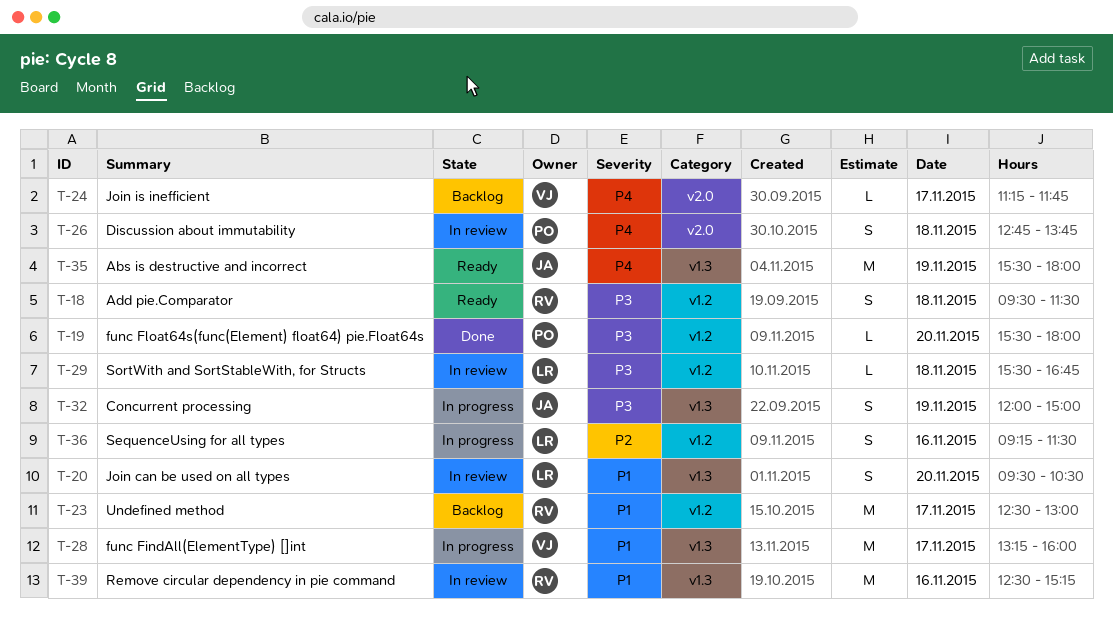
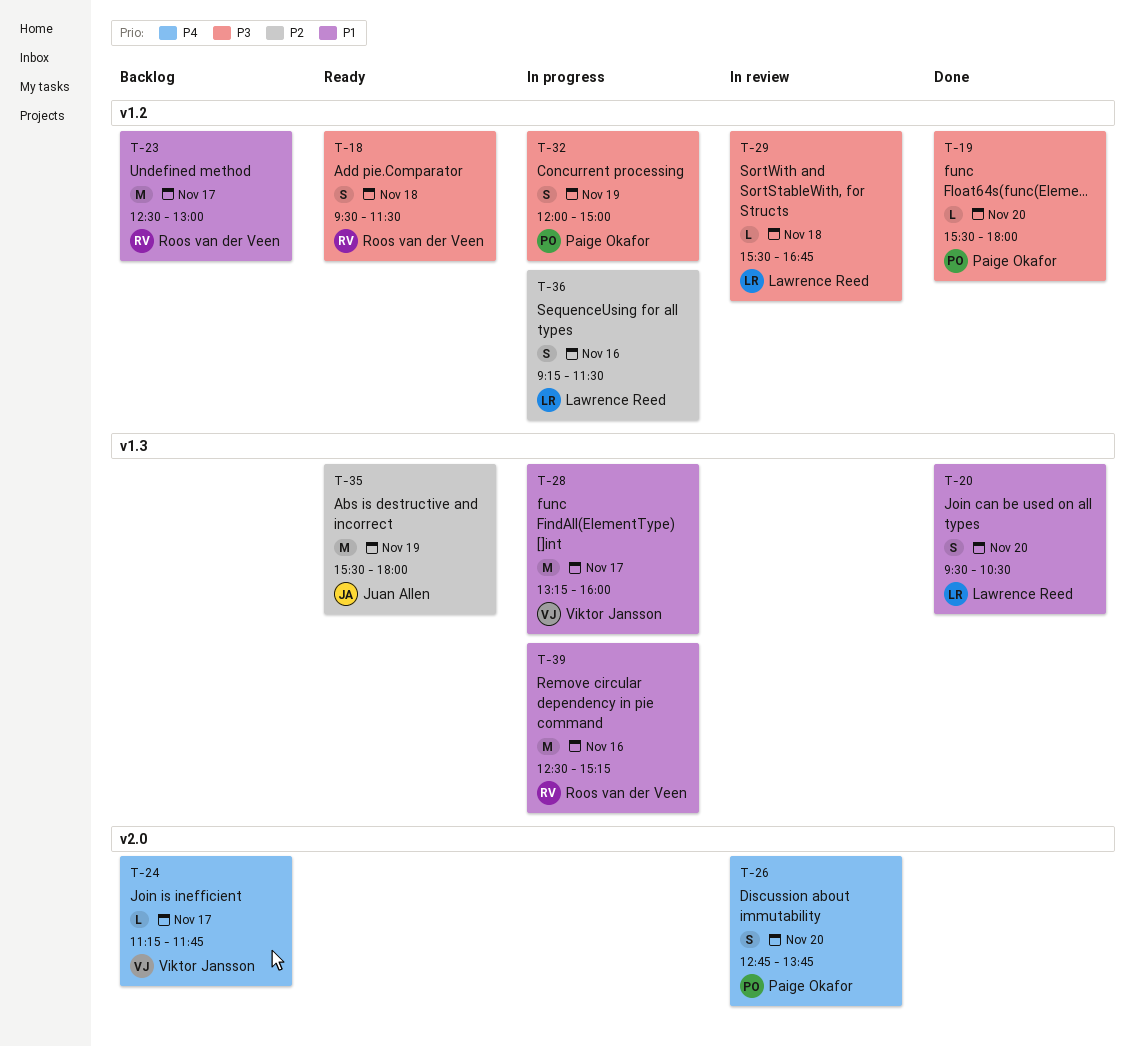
T-20, status: In review -> Done
T-26, day: Nov 18 -> Nov 20
T-32, owner: Juan Allen -> Paige Okafor
T-32, label: v1.3 -> v1.2
T-35, priority: P4 -> P2
T-39, status: In review -> In progress

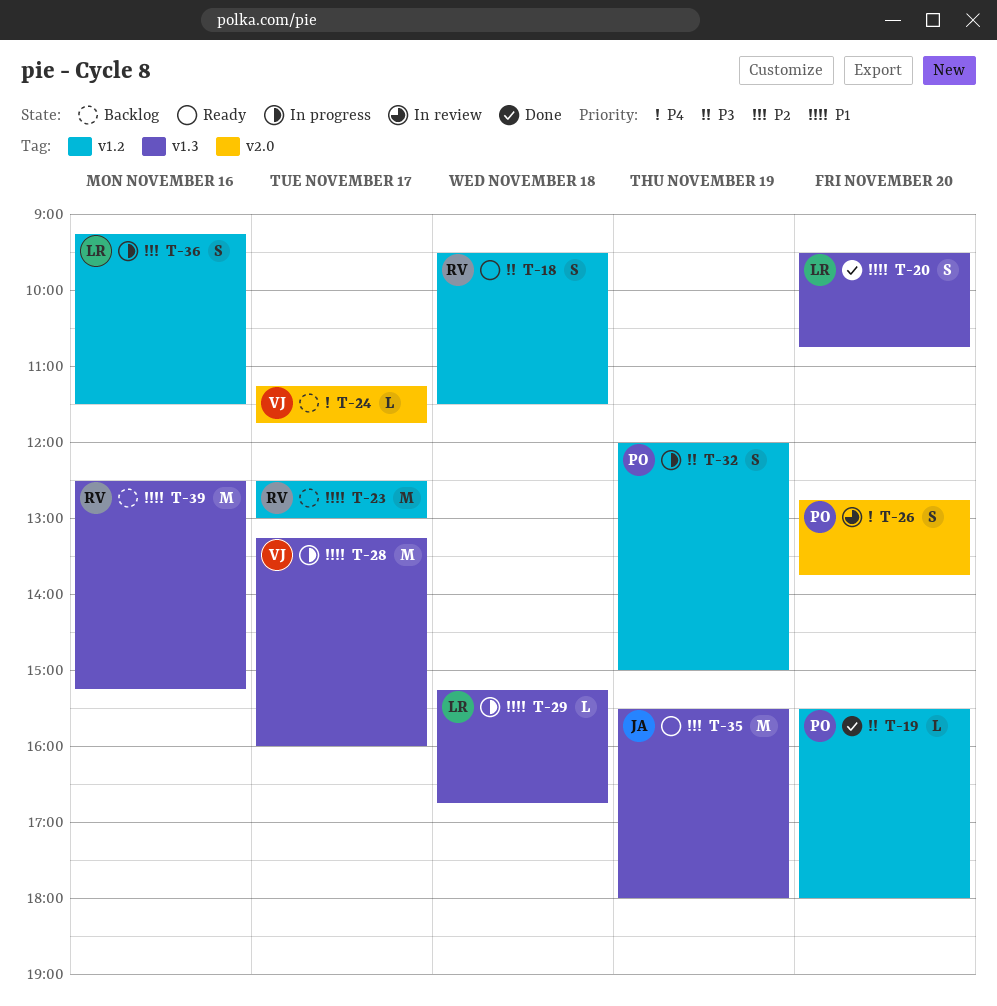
T-20, ends: 10:30 -> 10:45
T-29, status: In review -> In progress
T-29, priority: P3 -> P1
T-29, label: v1.2 -> v1.3
T-29, begins: 15:30 -> 15:15
T-39, status: In progress -> Backlog

